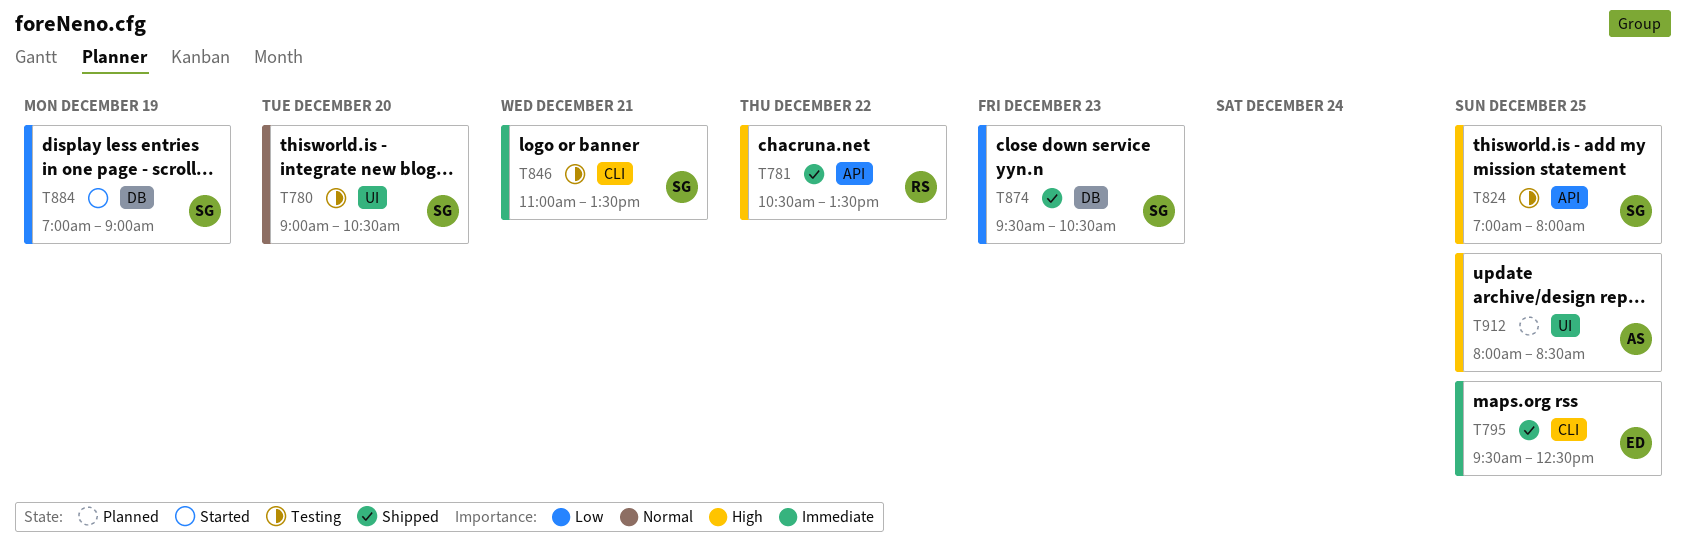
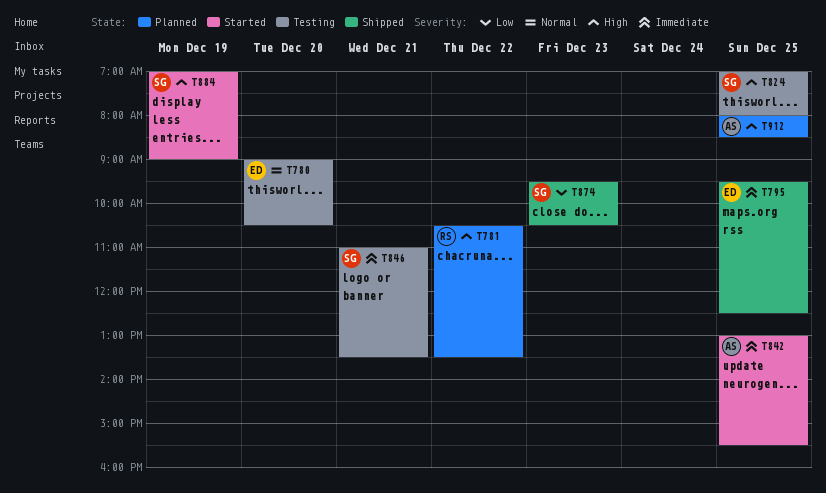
T780, owner: SG -> ED
T781, status: Shipped -> Planned
T842: none -> present
T884, priority: Low -> High

